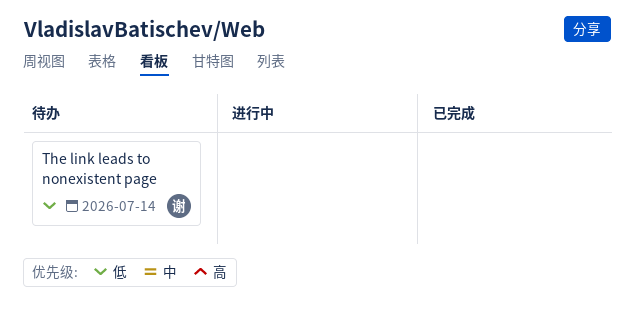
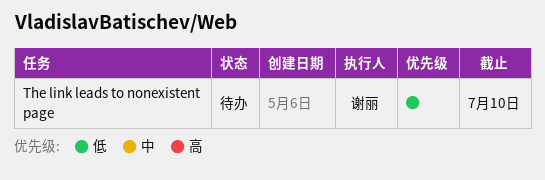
The link leads to nonexistent page, due: Jul 14 -> Jul 10

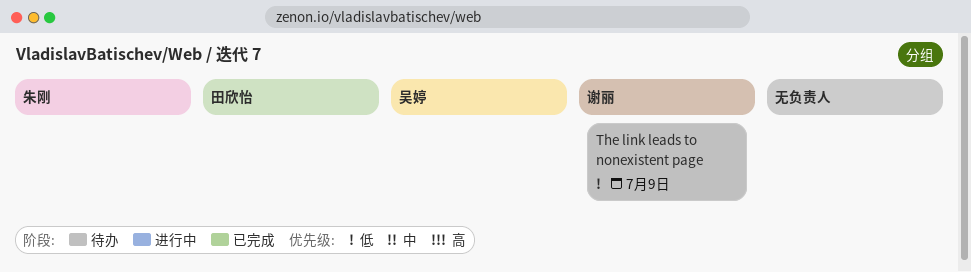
The link leads to nonexistent page, due: Jul 10 -> Jul 9

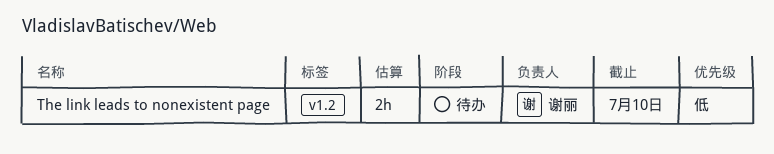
The link leads to nonexistent page, due: Jul 9 -> Jul 10

